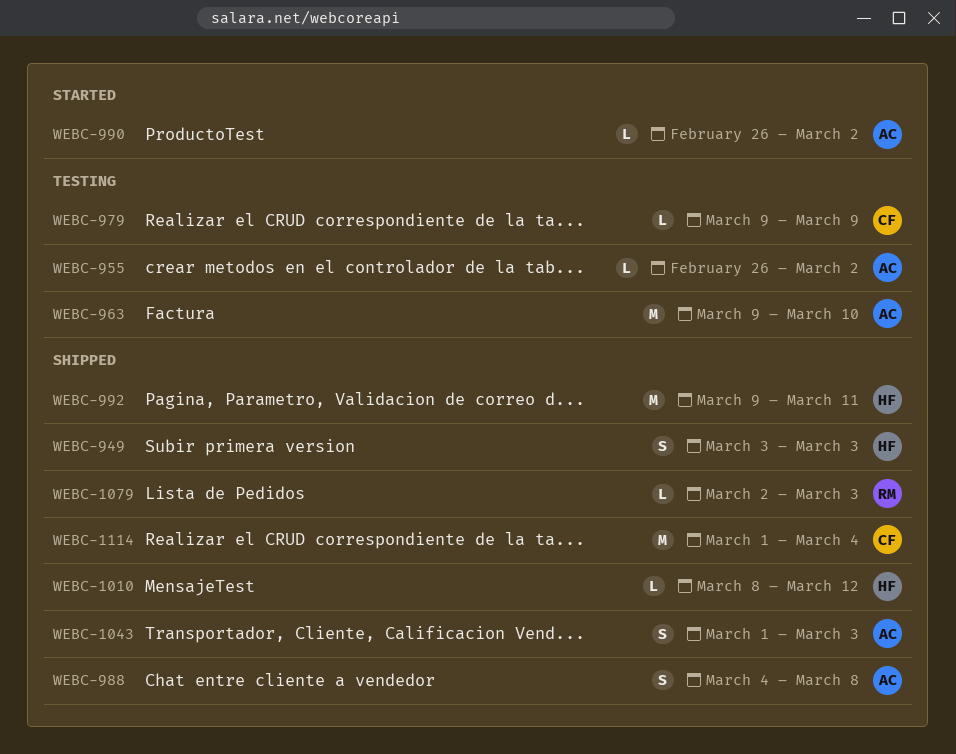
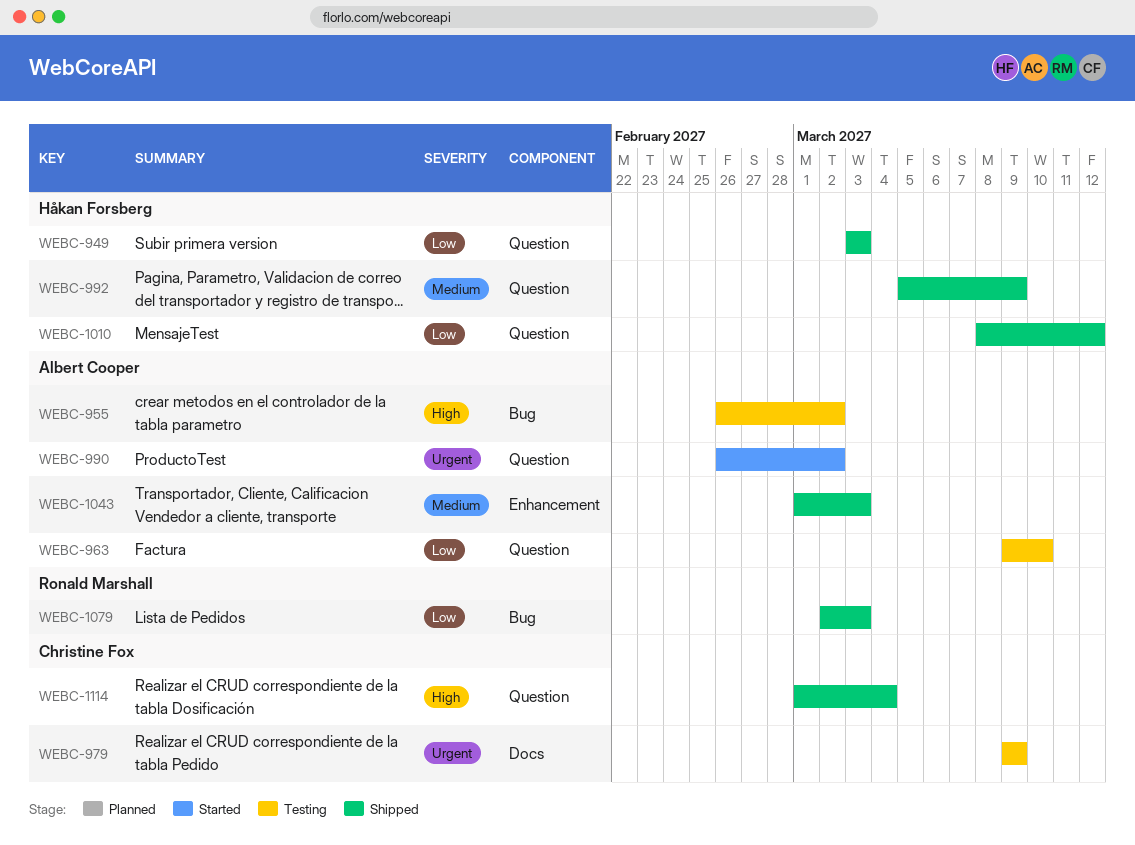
WEBC-988: present -> none
WEBC-992, start: Mar 9 -> Mar 5
WEBC-992, due: Mar 11 -> Mar 9

